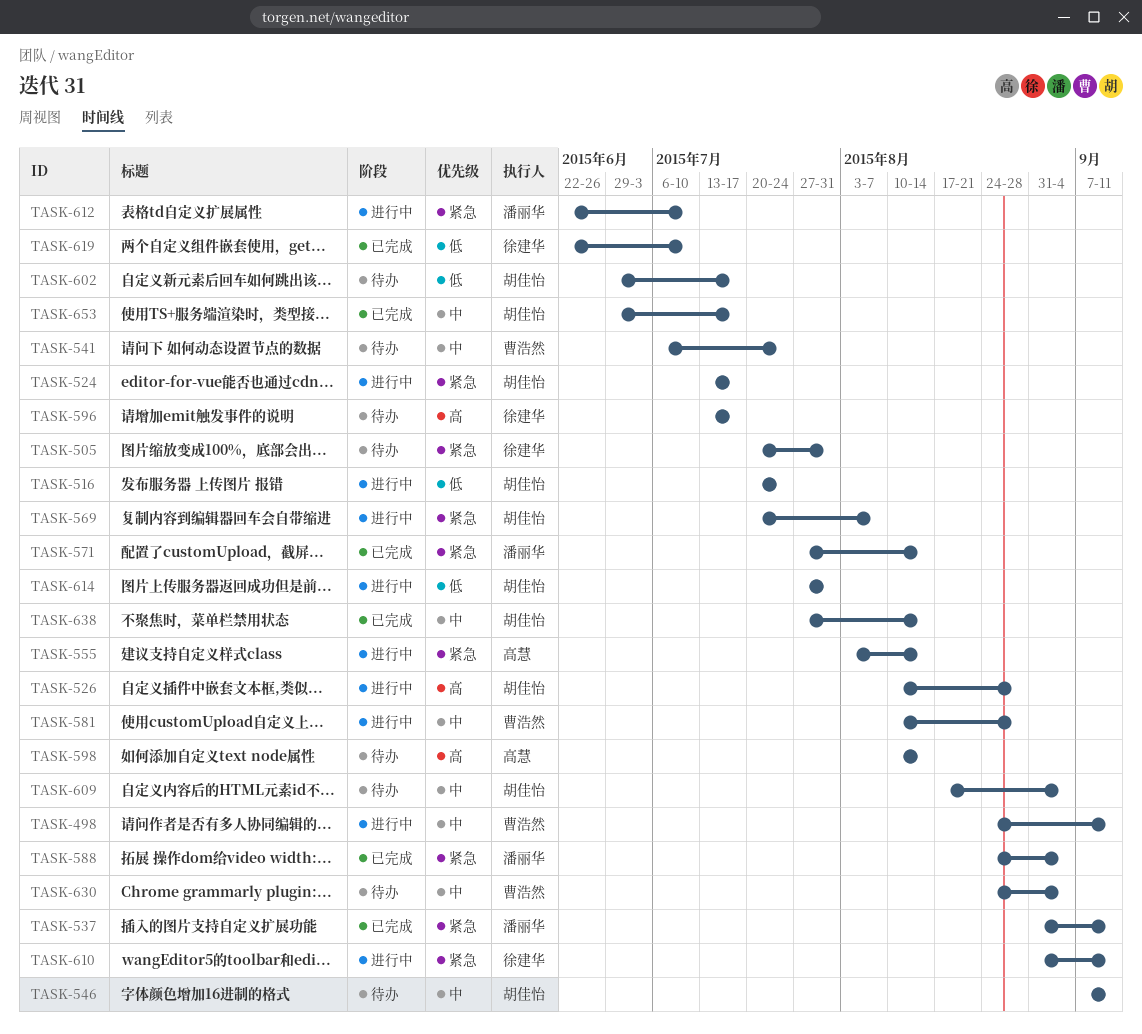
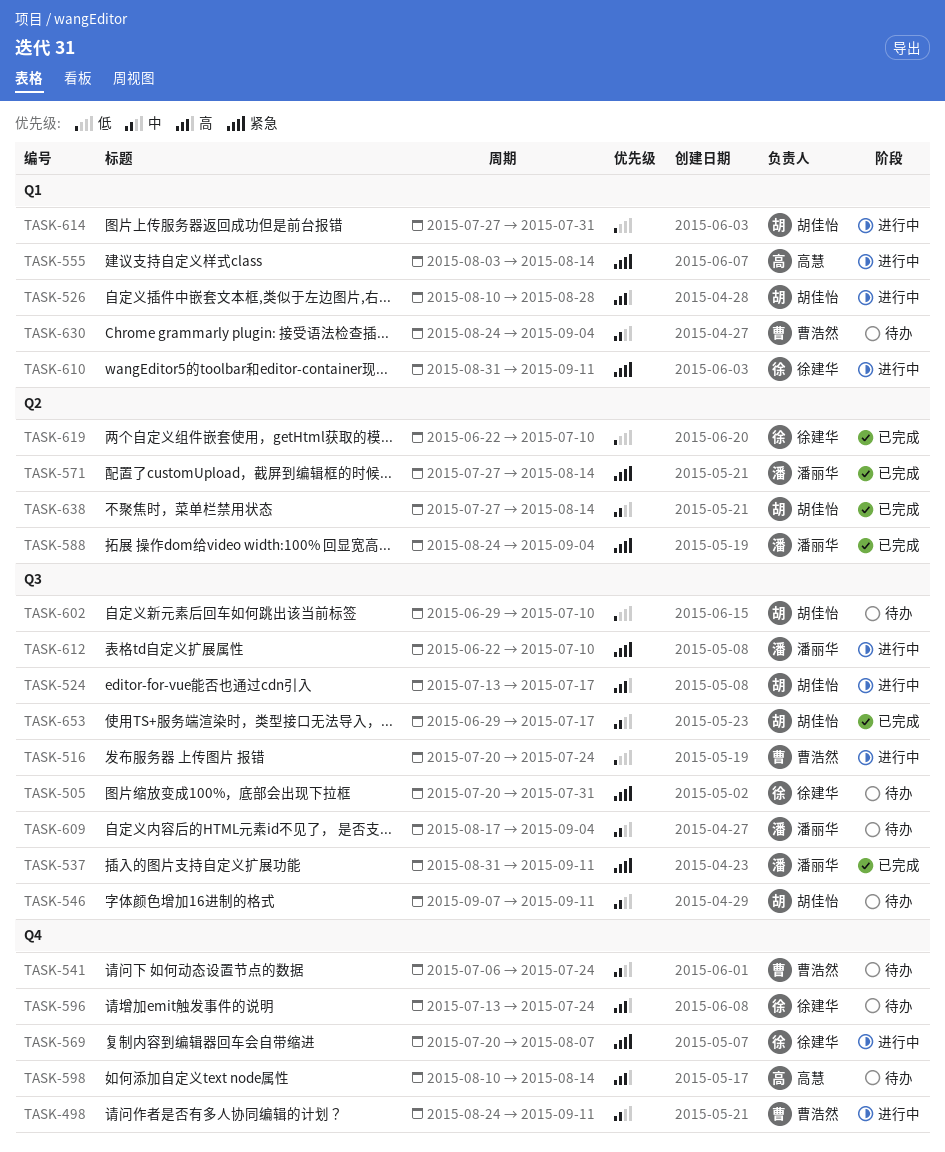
TASK-516, owner: 胡佳怡 -> 曹浩然
TASK-524, priority: 紧急 -> 高
TASK-569, owner: 胡佳怡 -> 徐建华
TASK-581: present -> none
TASK-596, due: Jul 17 -> Jul 24
TASK-602, due: Jul 17 -> Jul 10
TASK-609, owner: 胡佳怡 -> 潘丽华

